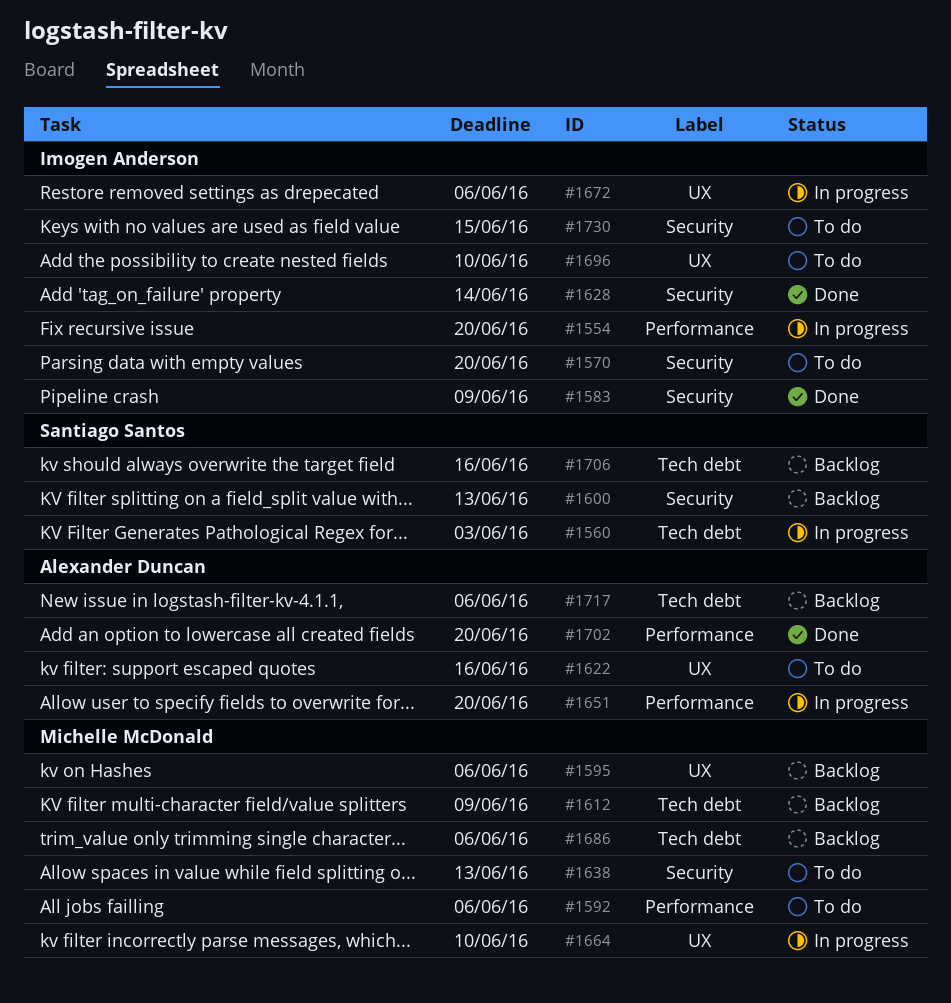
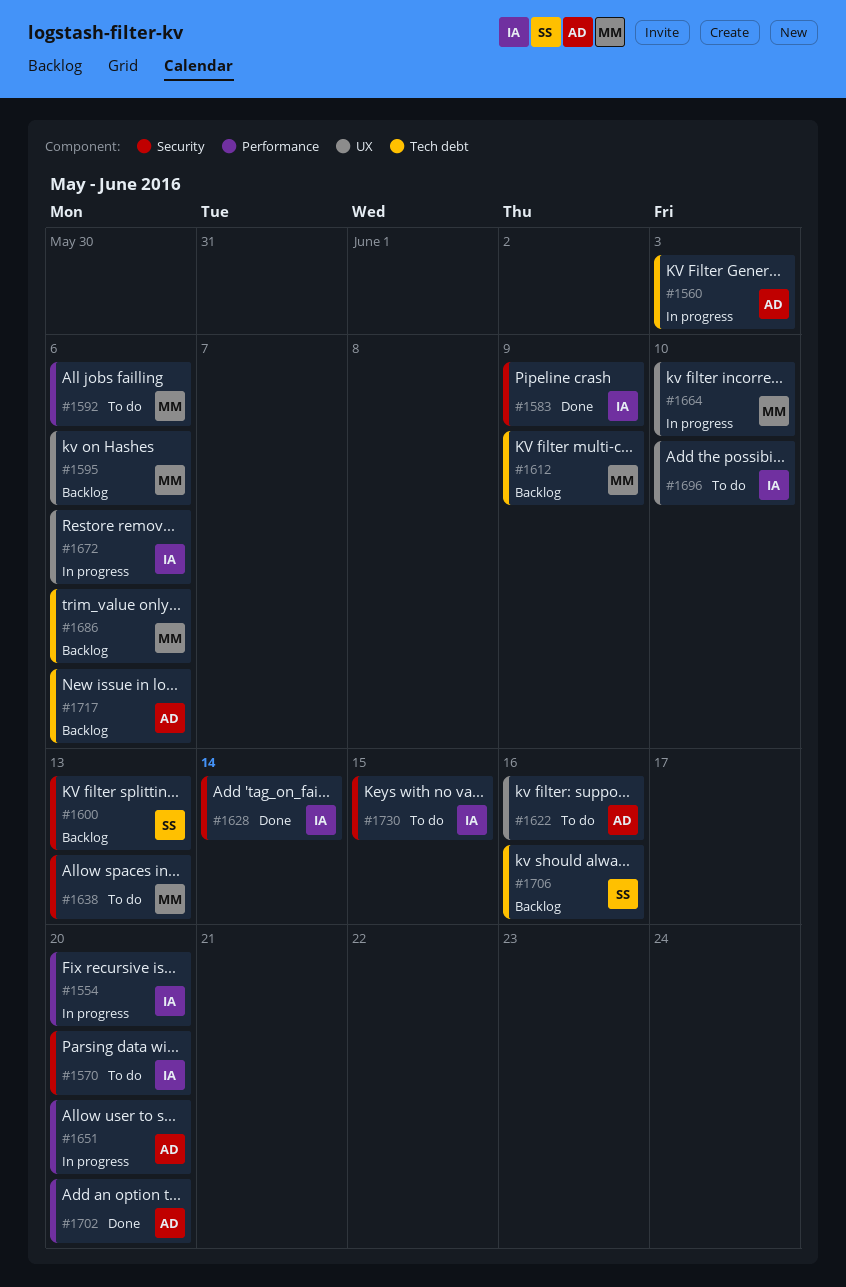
#1560, owner: Santiago Santos -> Alexander Duncan

